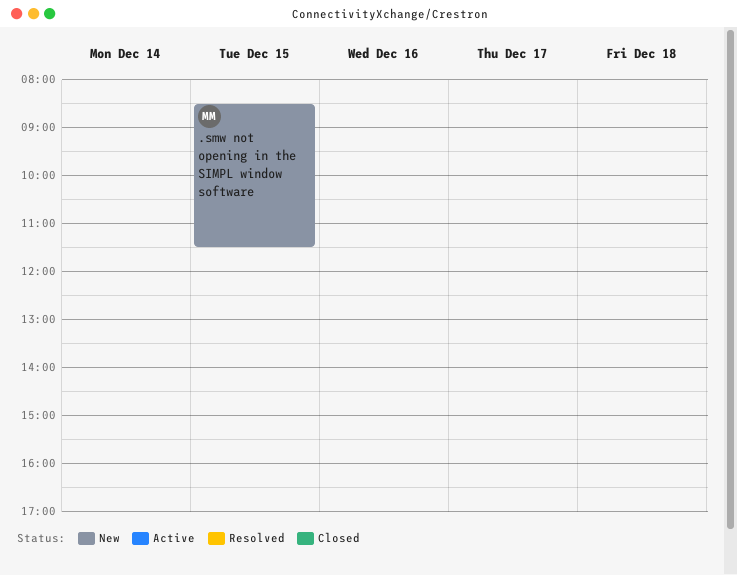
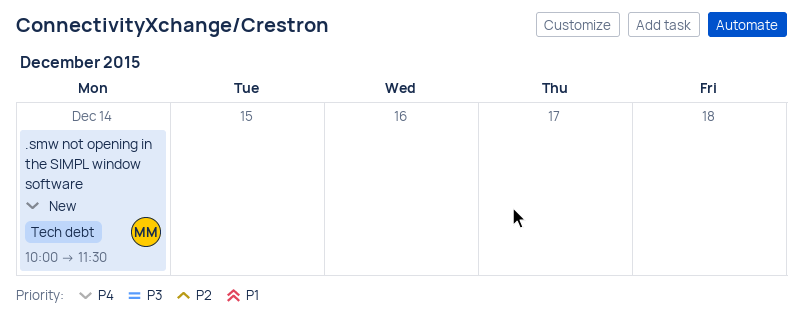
.smw not opening in the SIMPL window software, day: Dec 15 -> Dec 14
.smw not opening in the SIMPL window software, begins: 08:30 -> 10:00

